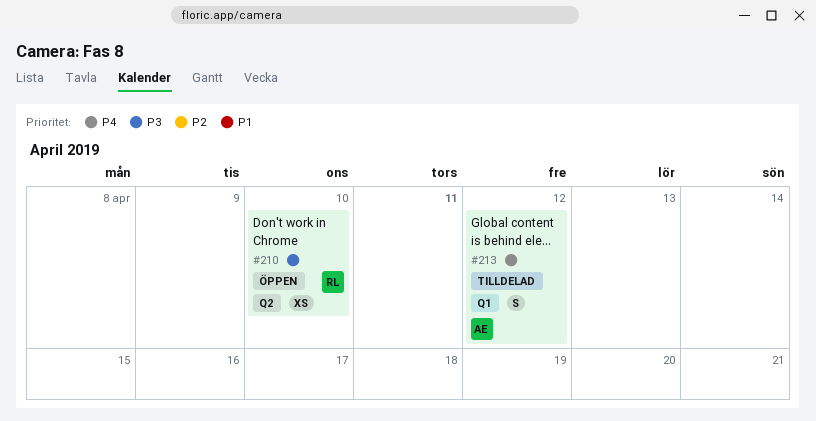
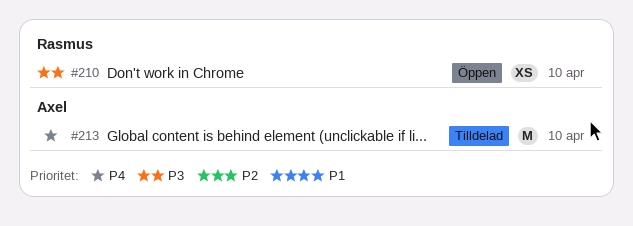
#213, estimate: S -> M
#213, due: Apr 12 -> Apr 10

